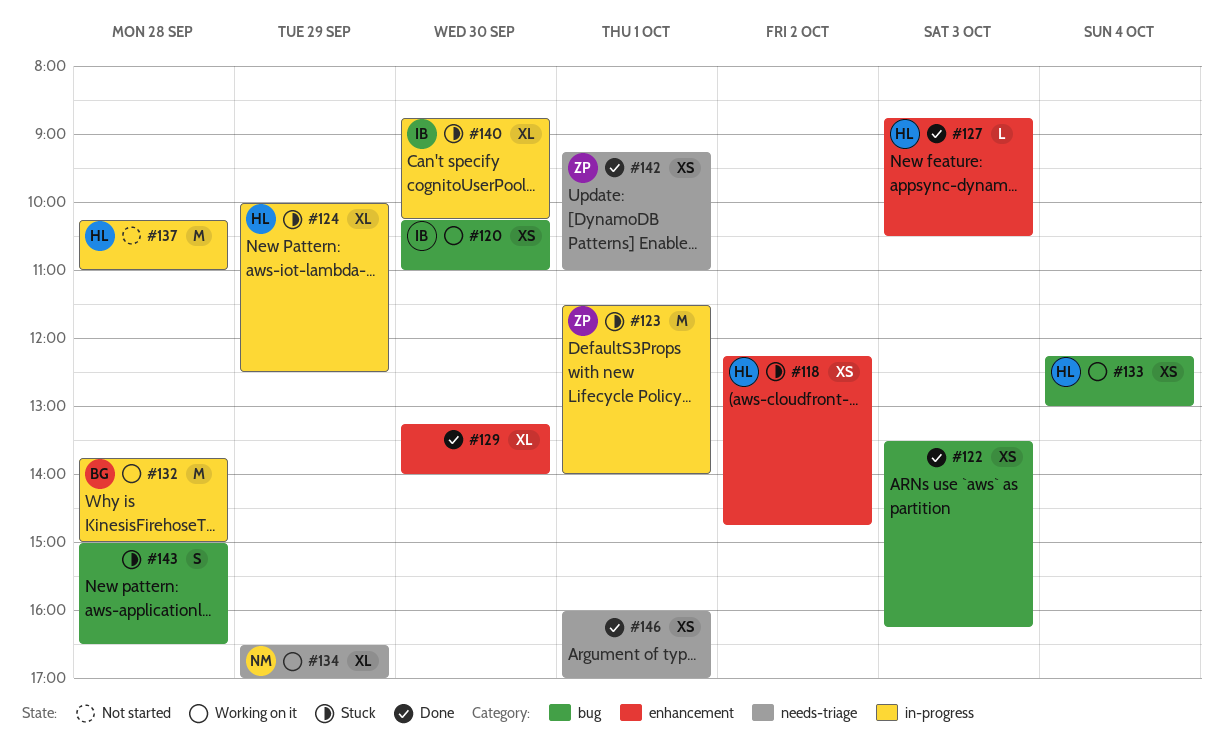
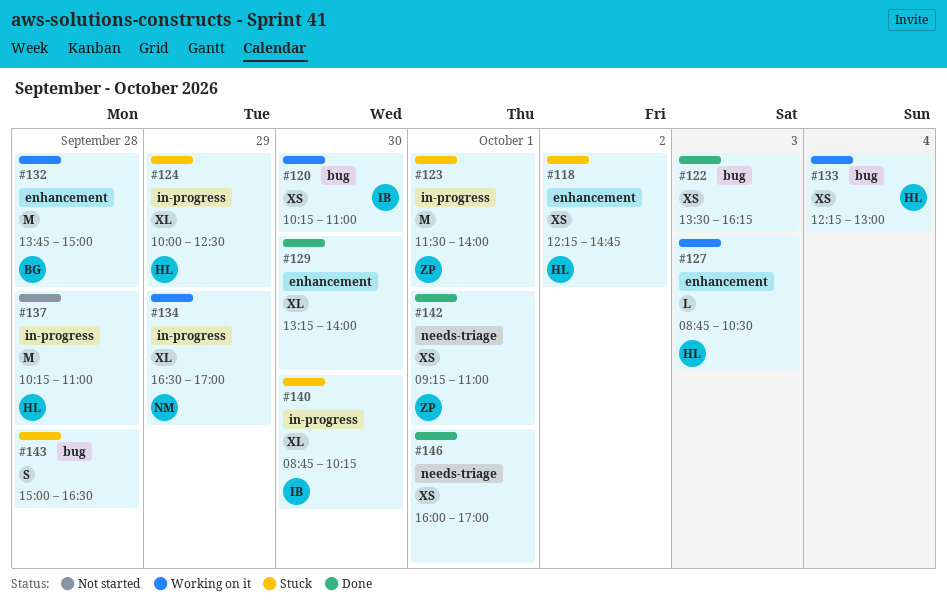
#127, status: Done -> Working on it
#132, label: in-progress -> enhancement
#134, label: needs-triage -> in-progress

